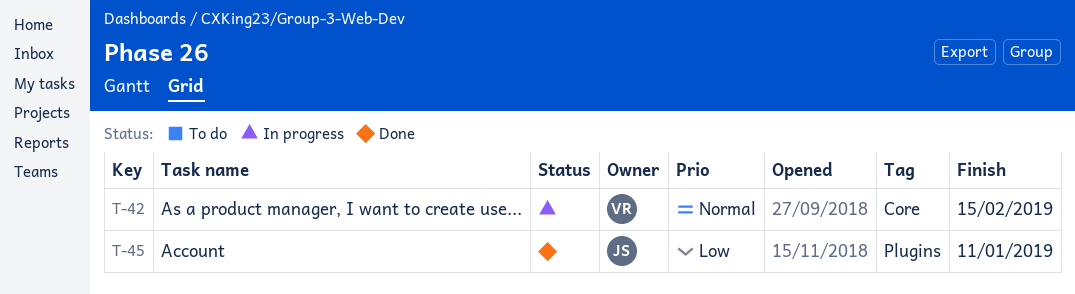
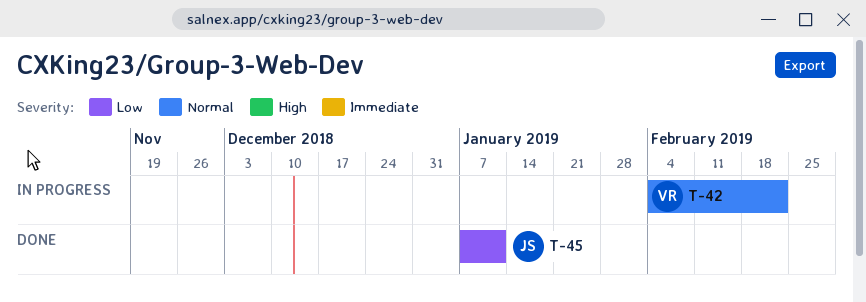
T-42, due: Feb 15 -> Feb 22

